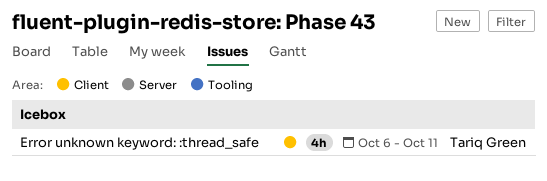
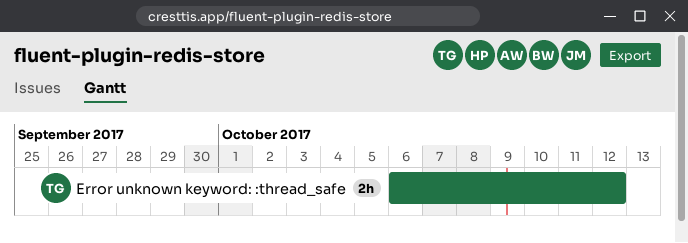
Error unknown keyword: :thread_safe, estimate: 4h -> 2h
Error unknown keyword: :thread_safe, due: Oct 11 -> Oct 12

